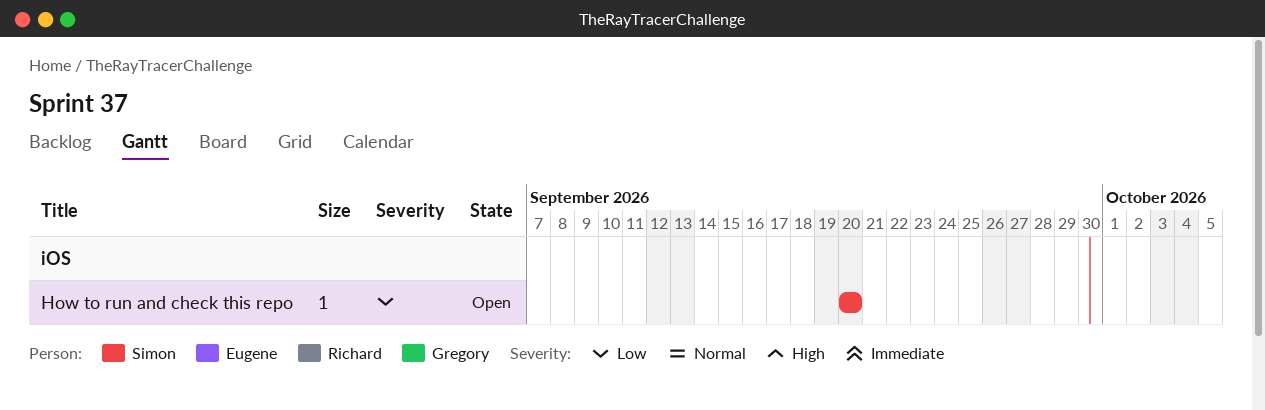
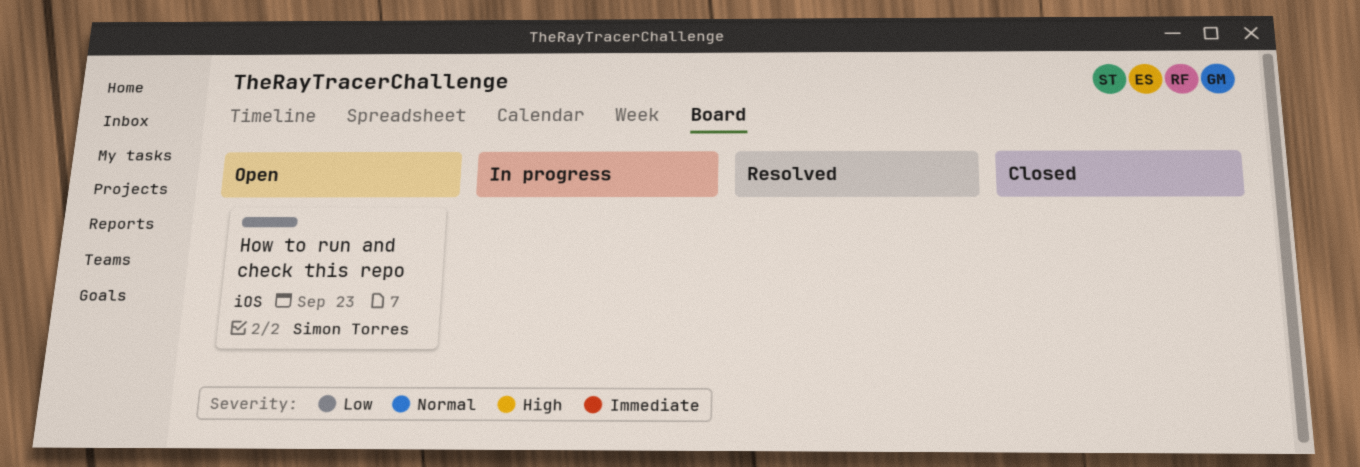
How to run and check this repo, due: Sep 20 -> Sep 23

